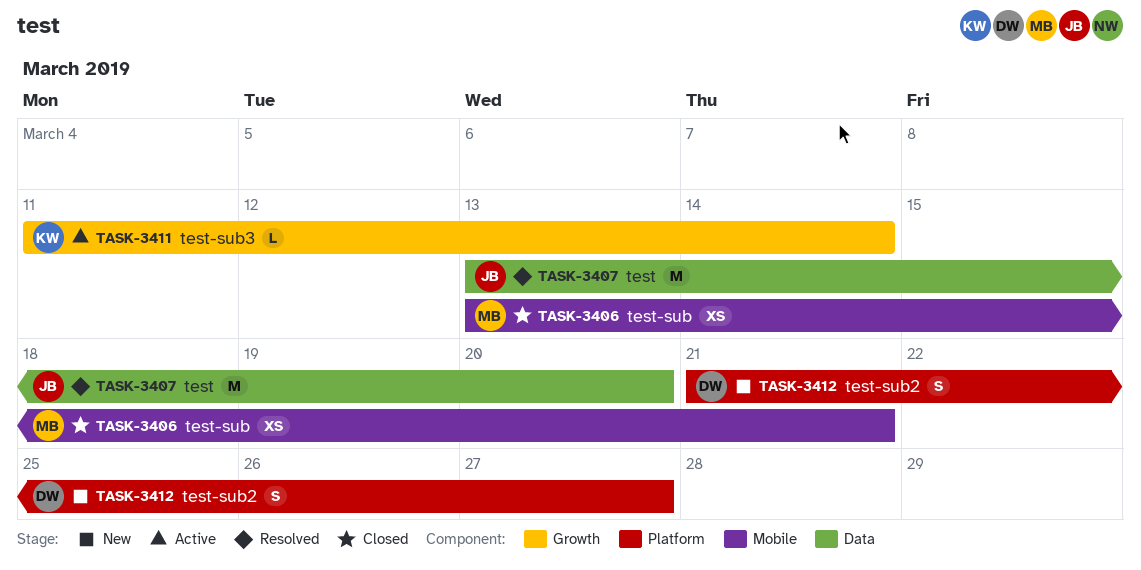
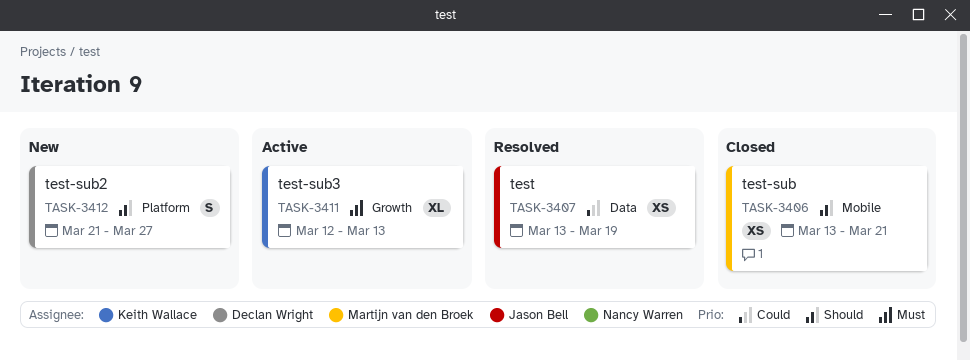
TASK-3407, estimate: M -> XS
TASK-3407, due: Mar 20 -> Mar 19
TASK-3411, estimate: L -> XL
TASK-3411, start: Mar 11 -> Mar 12
TASK-3411, due: Mar 14 -> Mar 13

